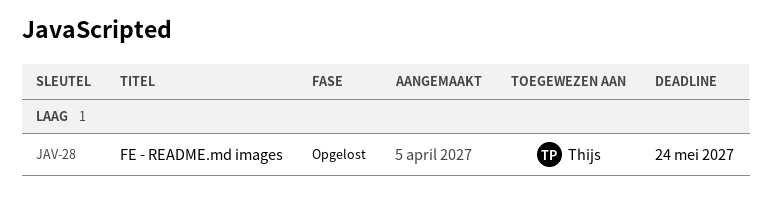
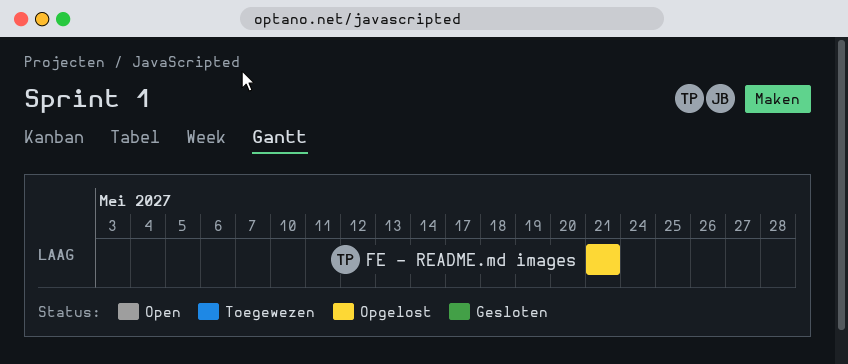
FE - README.md images, due: May 24 -> May 21

